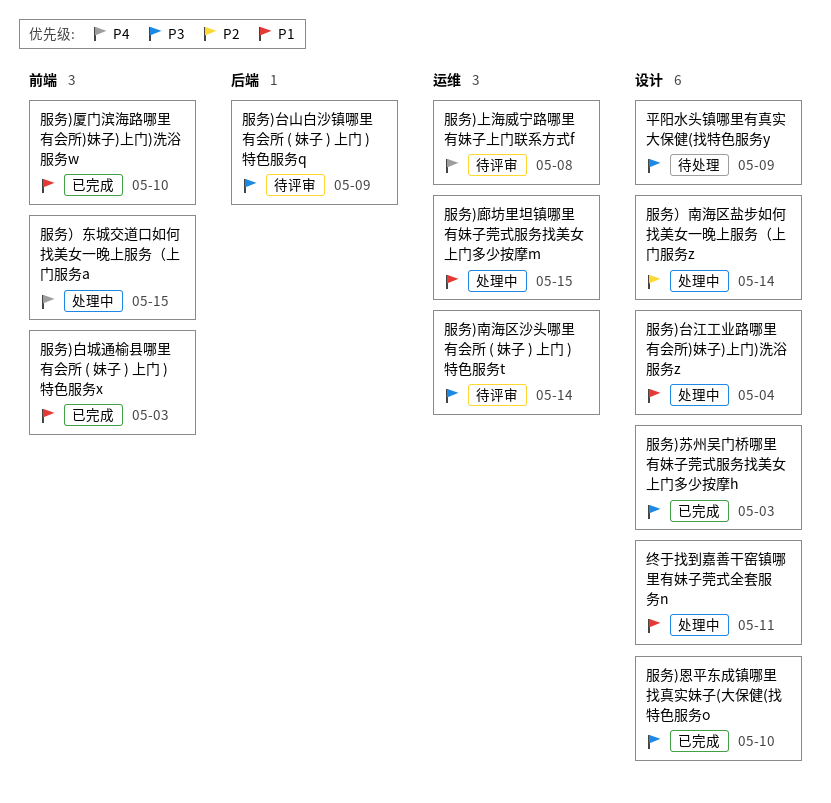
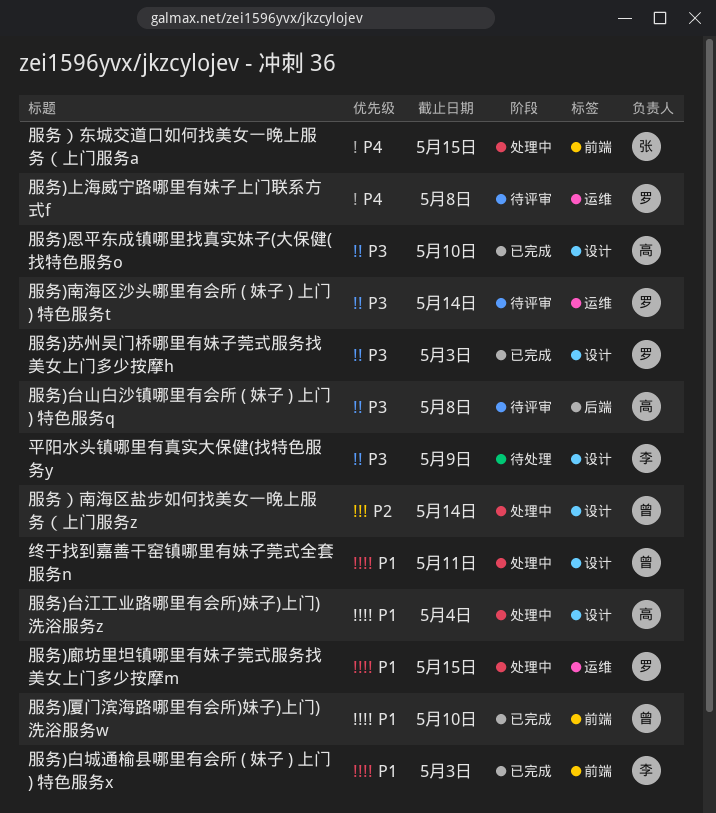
服务)台山白沙镇哪里有会所 ( 妹子 ) 上门 ) 特色服务q, due: May 9 -> May 8

